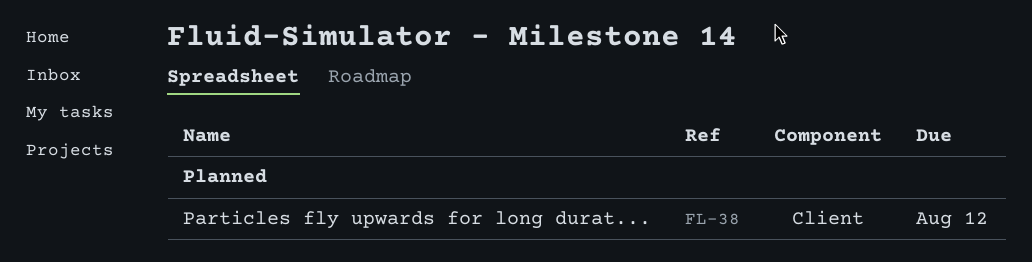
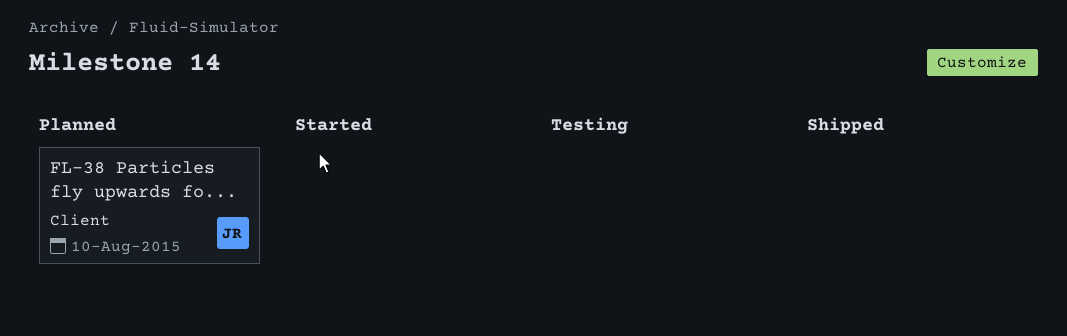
FL-38, due: Aug 12 -> Aug 10

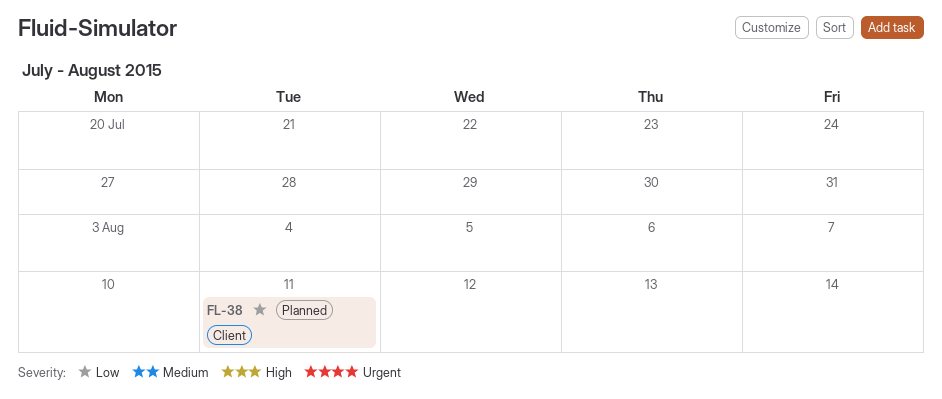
FL-38, due: Aug 10 -> Aug 11

